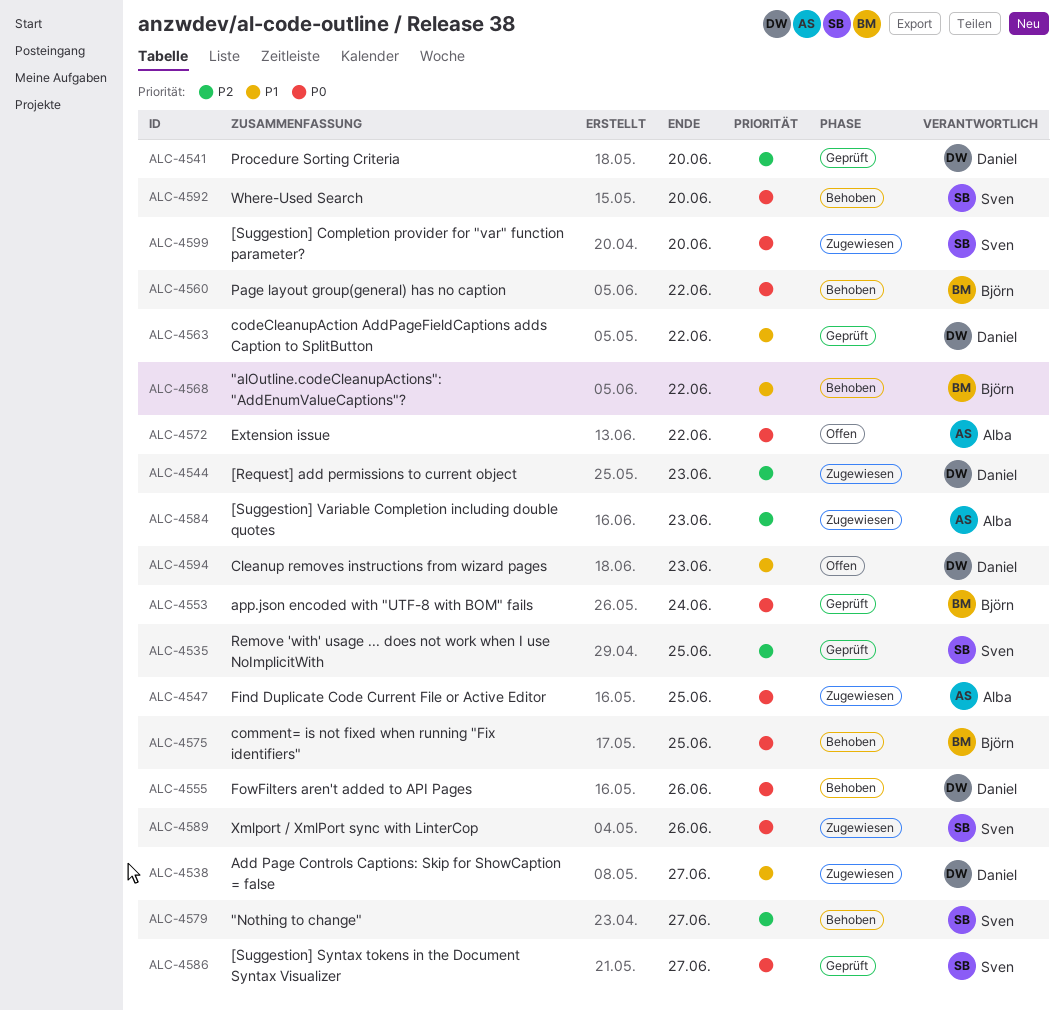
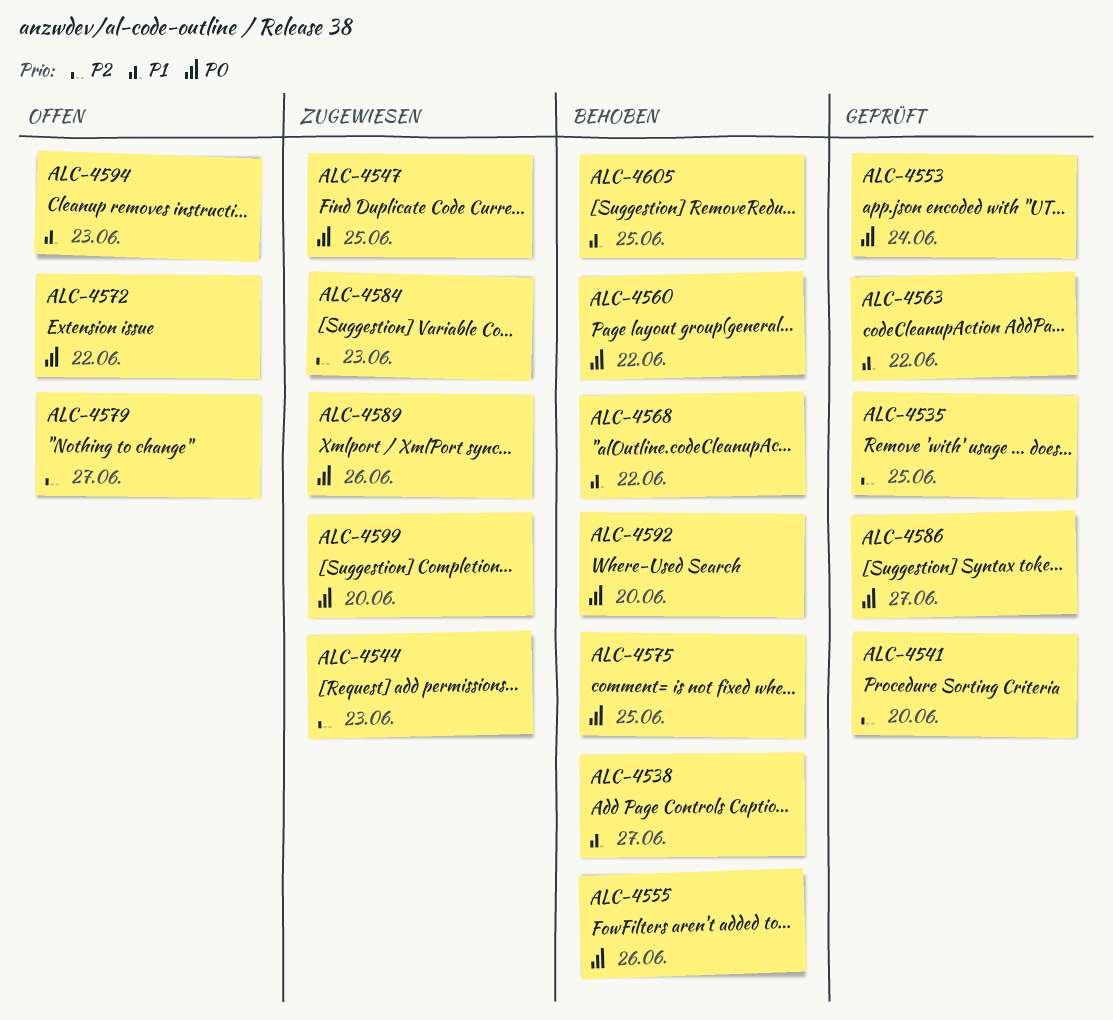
ALC-4538, status: Zugewiesen -> Behoben
ALC-4579, status: Behoben -> Offen
ALC-4605: none -> present

